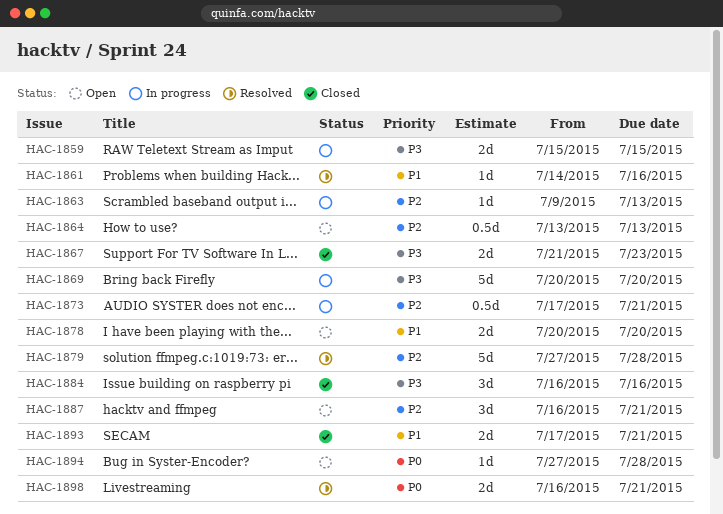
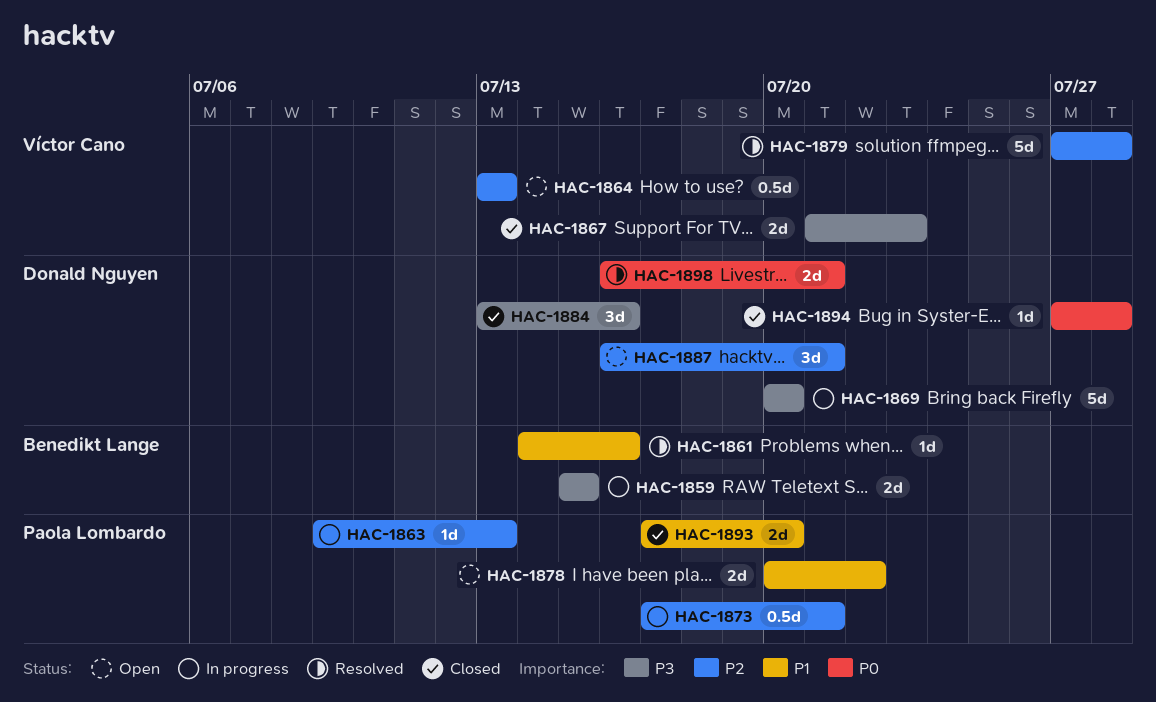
HAC-1878, due: Jul 20 -> Jul 22
HAC-1884, start: Jul 16 -> Jul 13
HAC-1893, due: Jul 21 -> Jul 20
HAC-1894, status: Open -> Closed

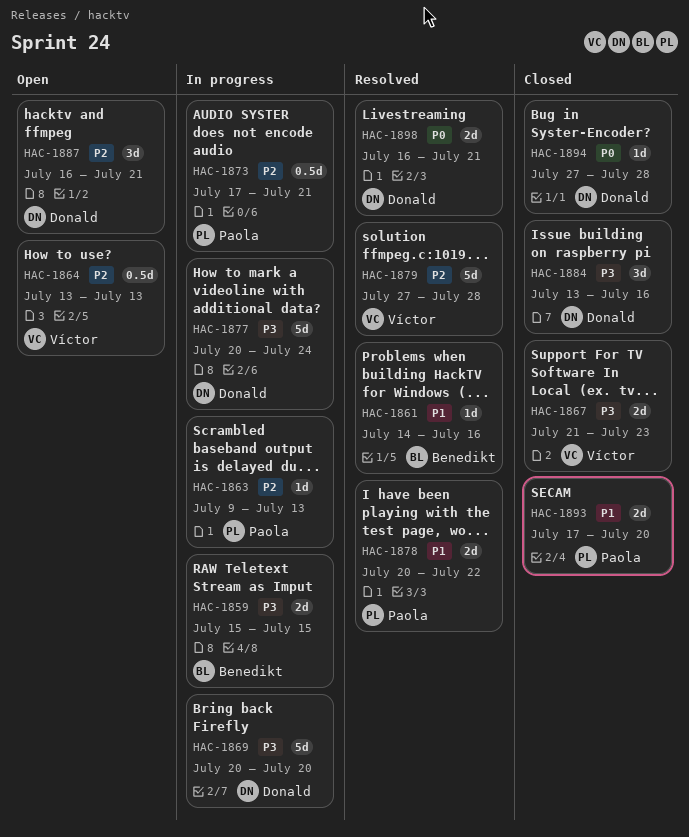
HAC-1877: none -> present
HAC-1878, status: Open -> Resolved

